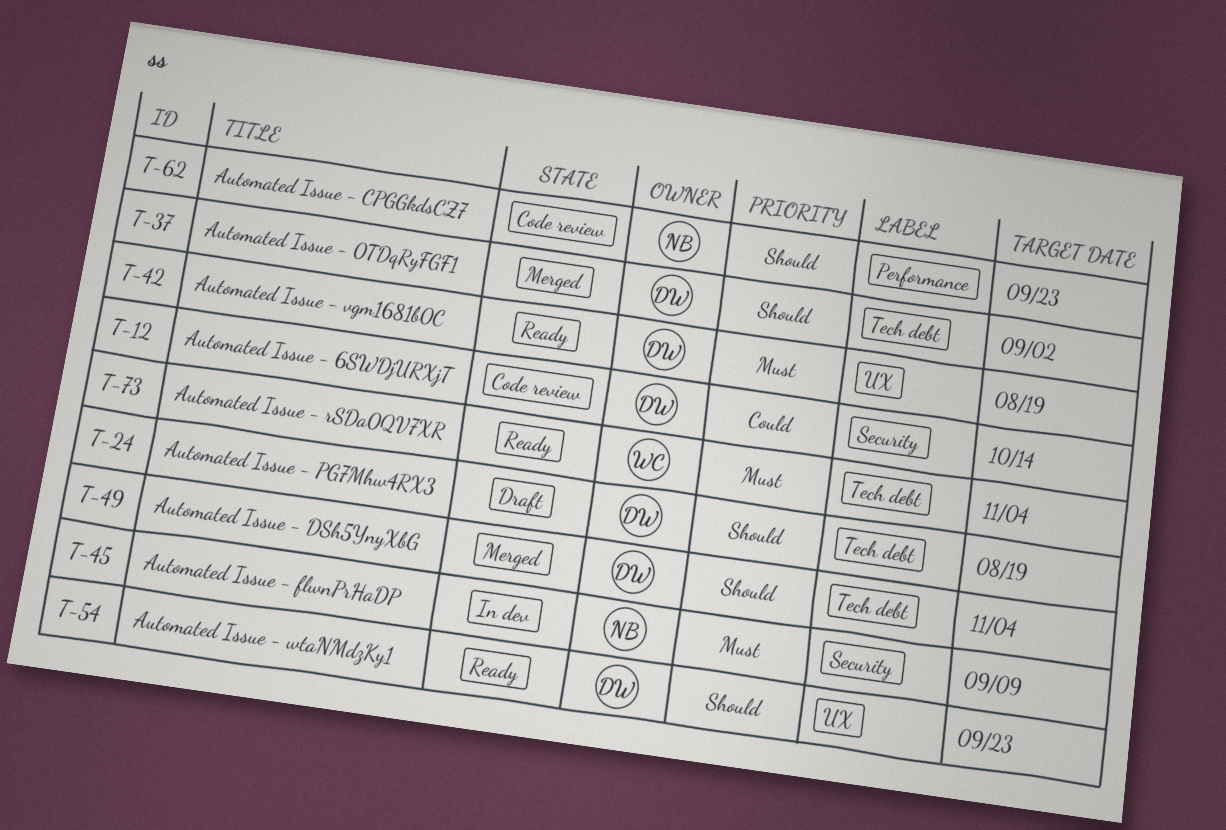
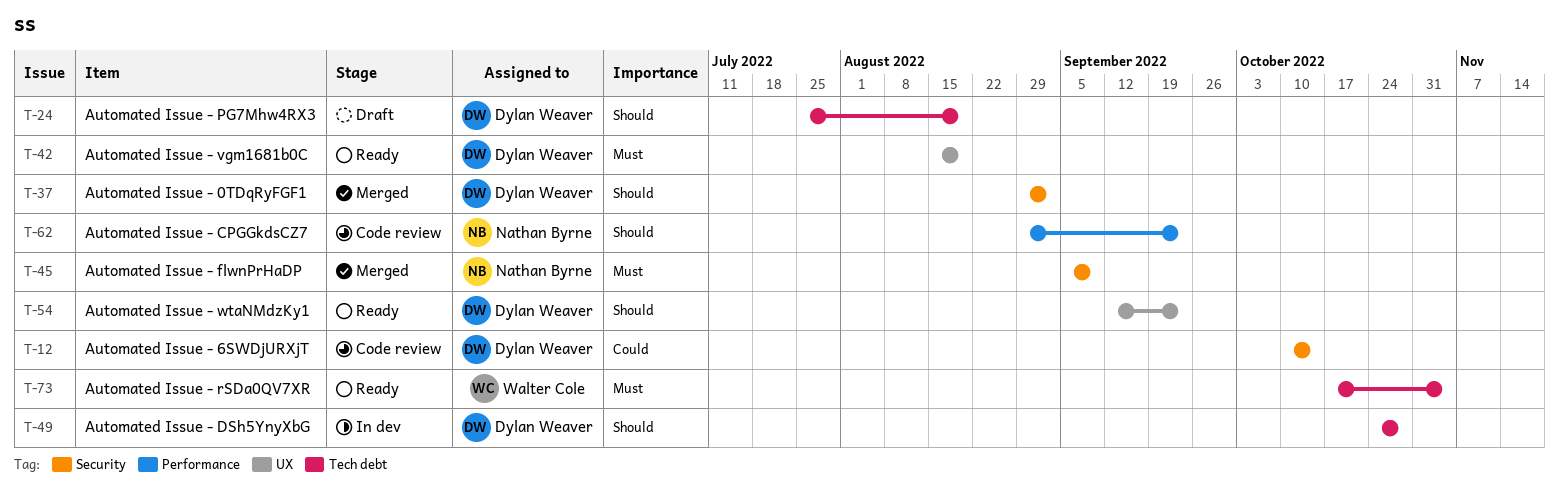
T-37, label: Tech debt -> Security
T-45, status: In dev -> Merged
T-49, status: Merged -> In dev
T-49, due: Nov 4 -> Oct 28

